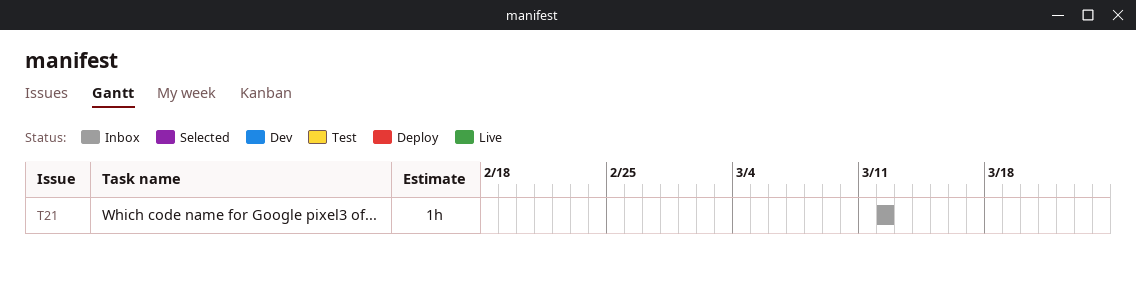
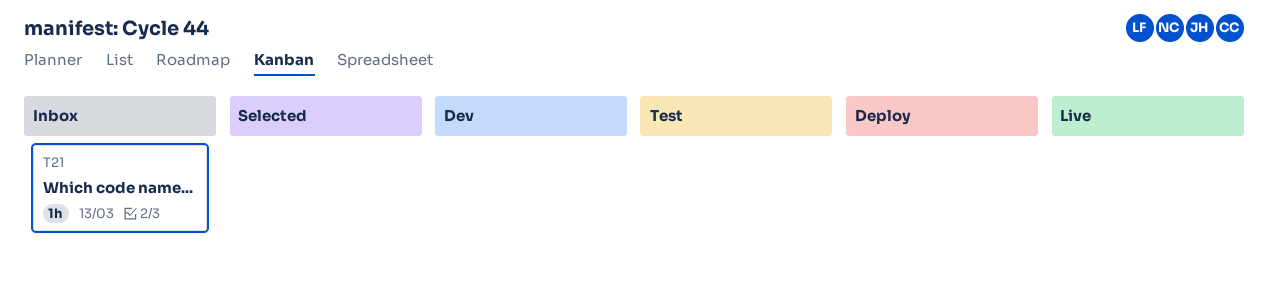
T21, due: Mar 12 -> Mar 13

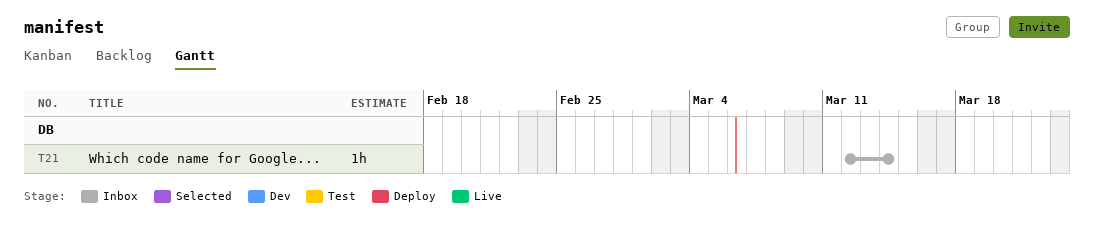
T21, due: Mar 13 -> Mar 14

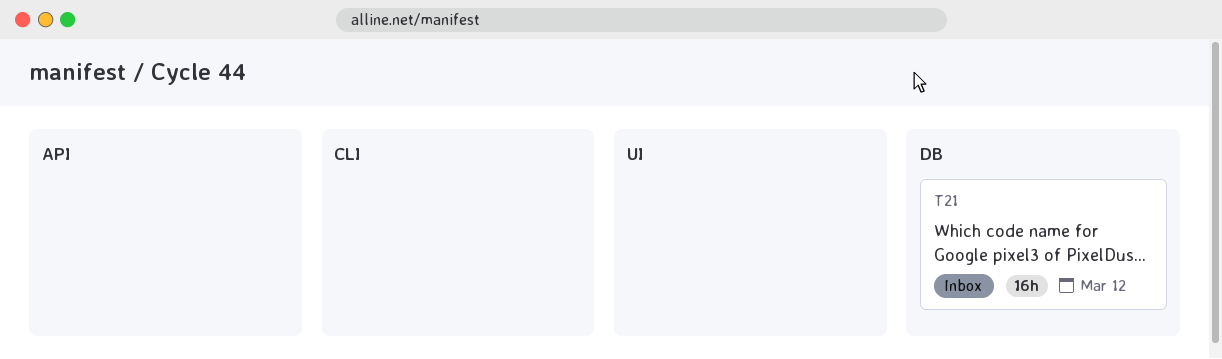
T21, estimate: 1h -> 16h
T21, due: Mar 14 -> Mar 12

